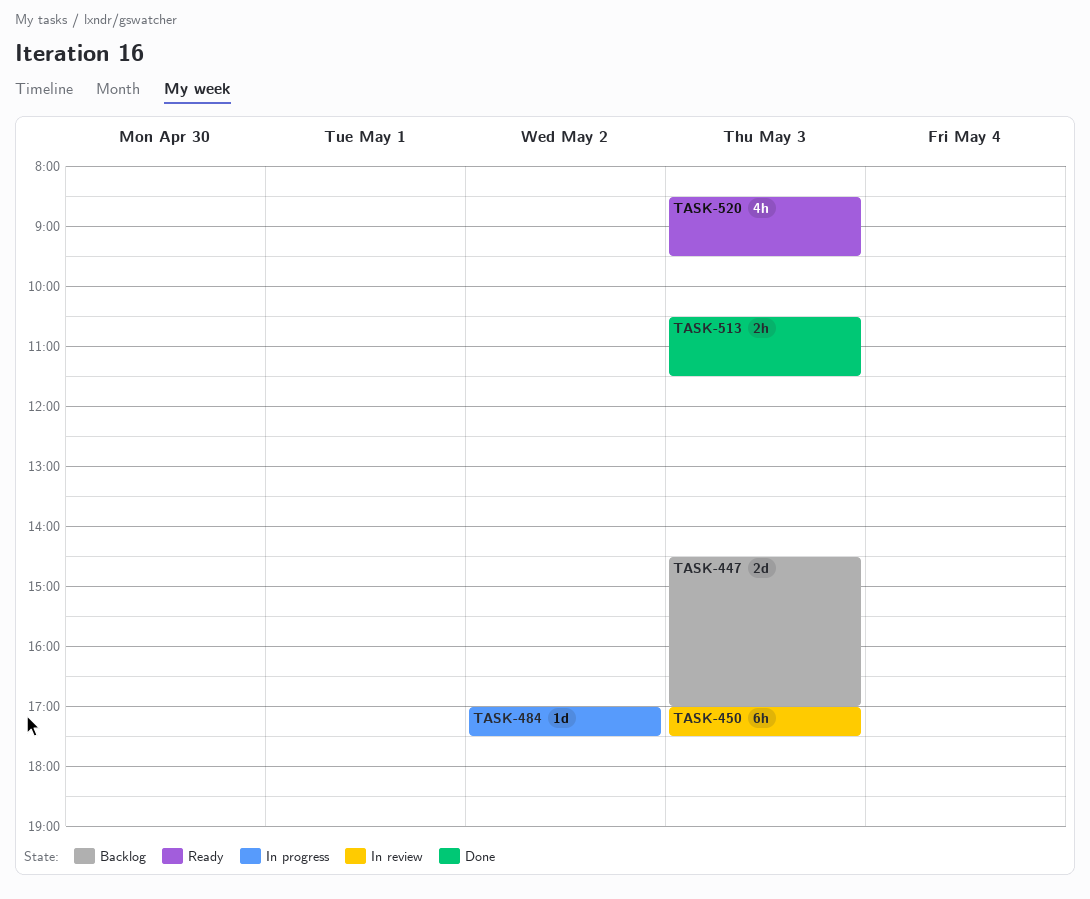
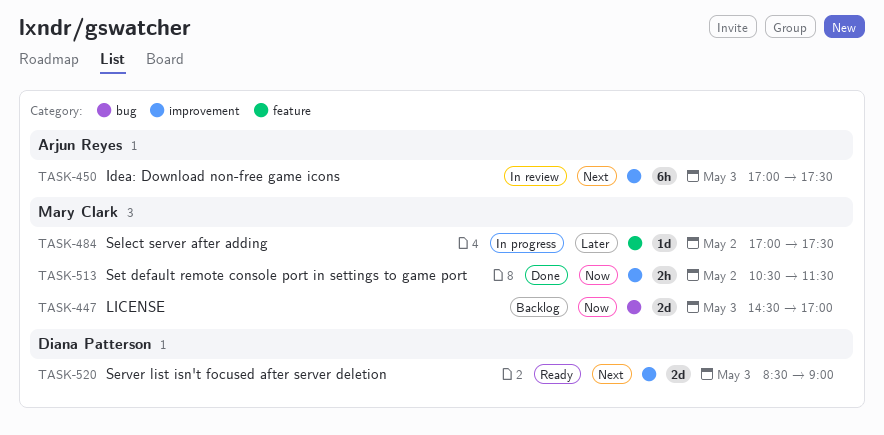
TASK-513, day: May 3 -> May 2
TASK-520, estimate: 4h -> 2d
TASK-520, ends: 09:30 -> 09:00

